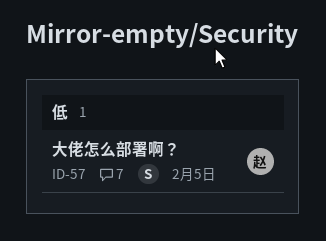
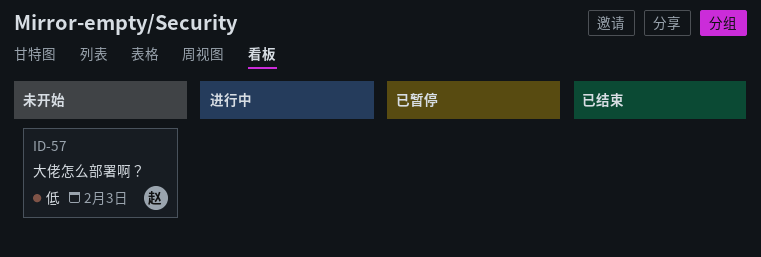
ID-57, due: Feb 5 -> Feb 3

